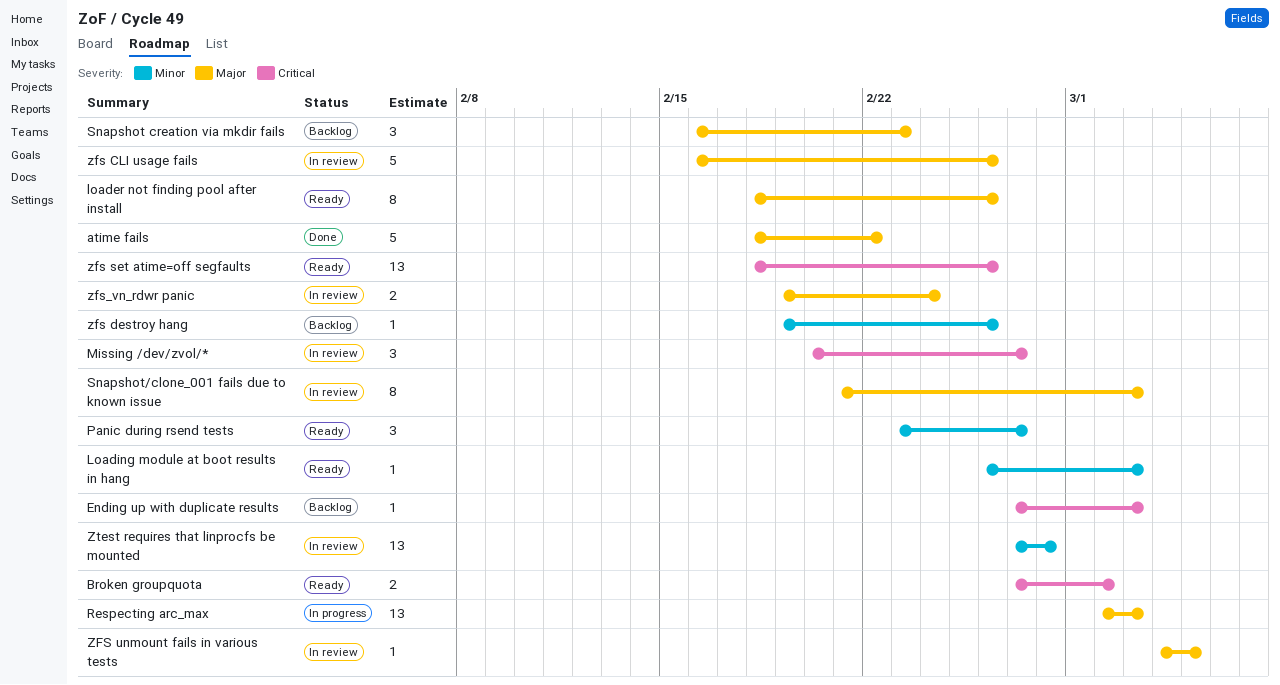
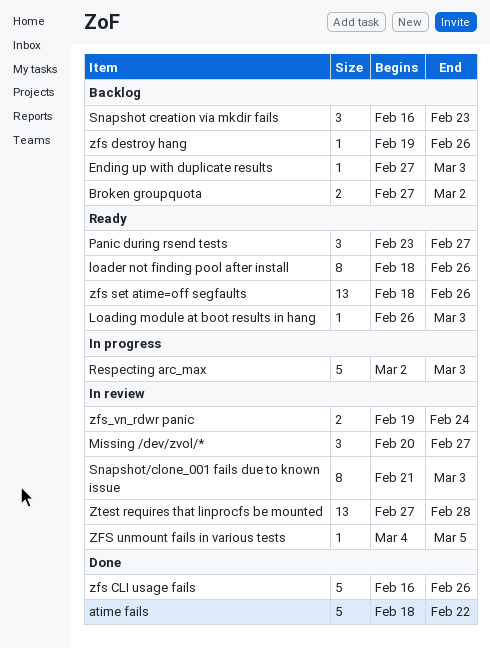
Broken groupquota, status: Ready -> Backlog
Respecting arc_max, estimate: 13 -> 5
zfs CLI usage fails, status: In review -> Done

